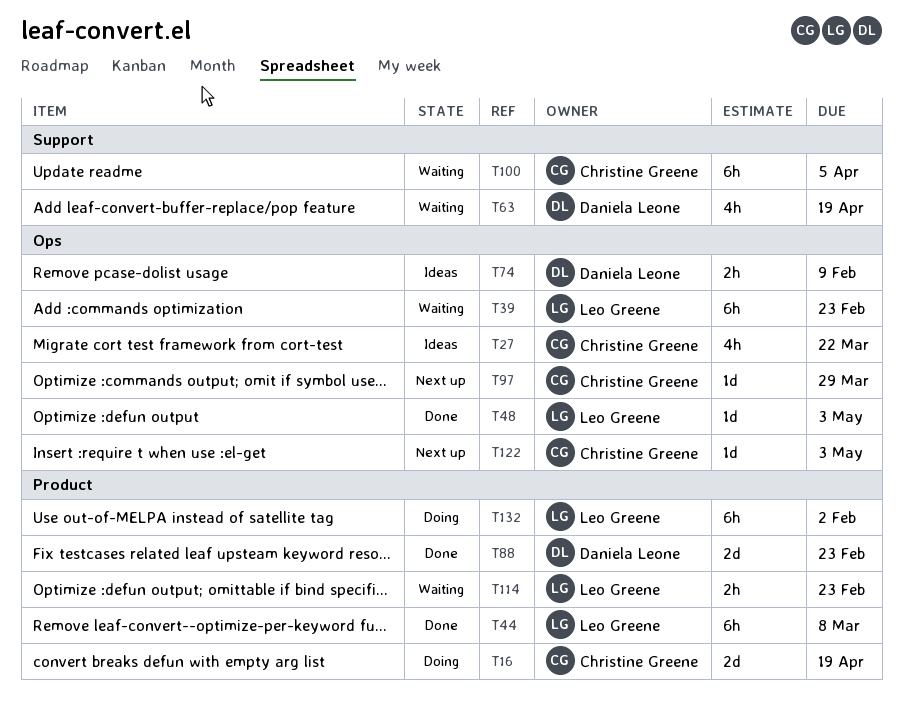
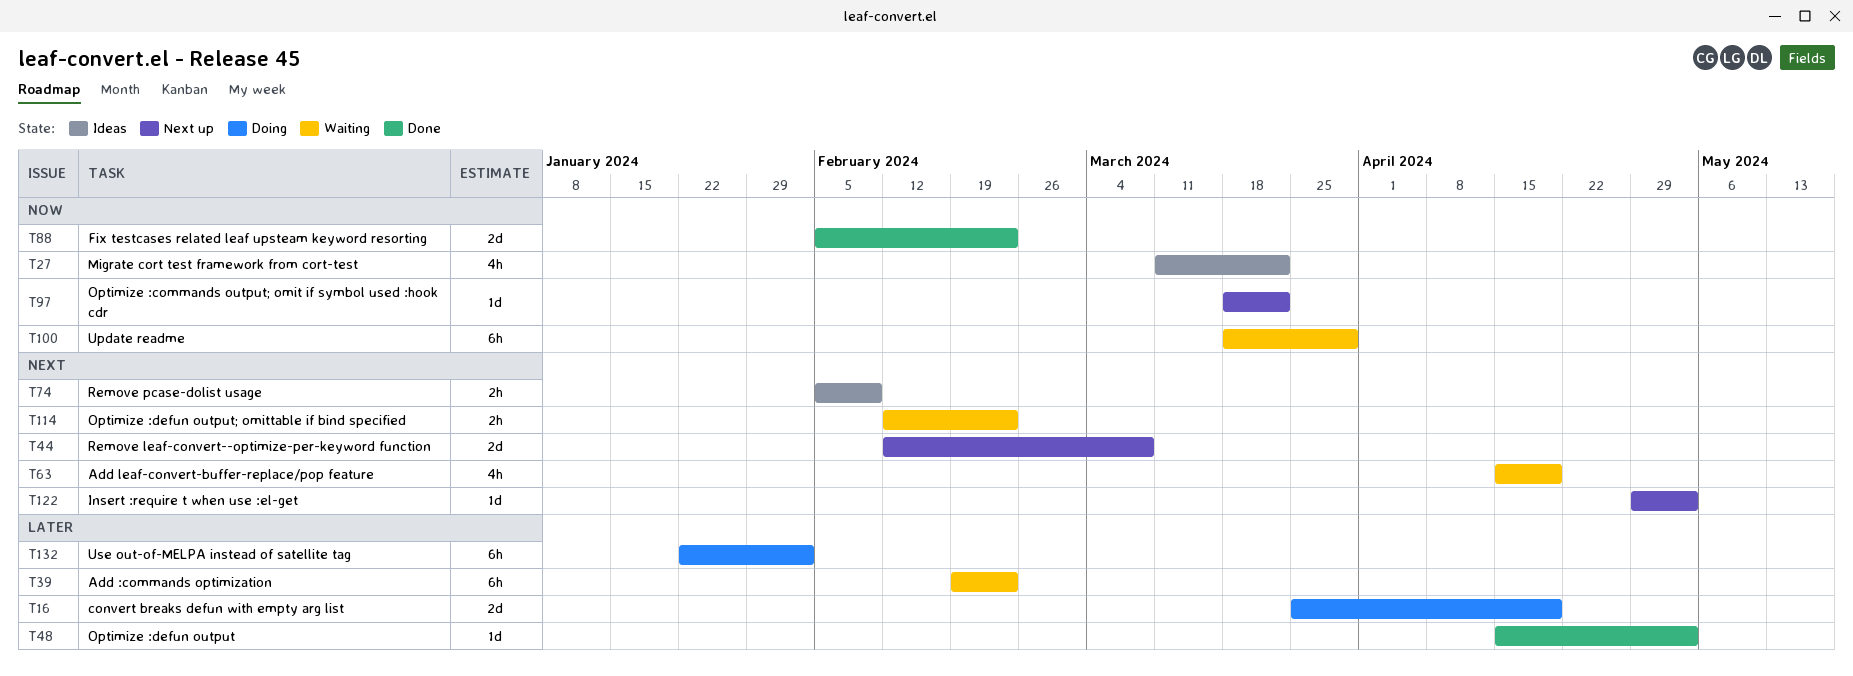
T44, status: Done -> Next up
T44, estimate: 6h -> 2d
T97, due: Mar 29 -> Mar 22
T100, due: Apr 5 -> Mar 29

